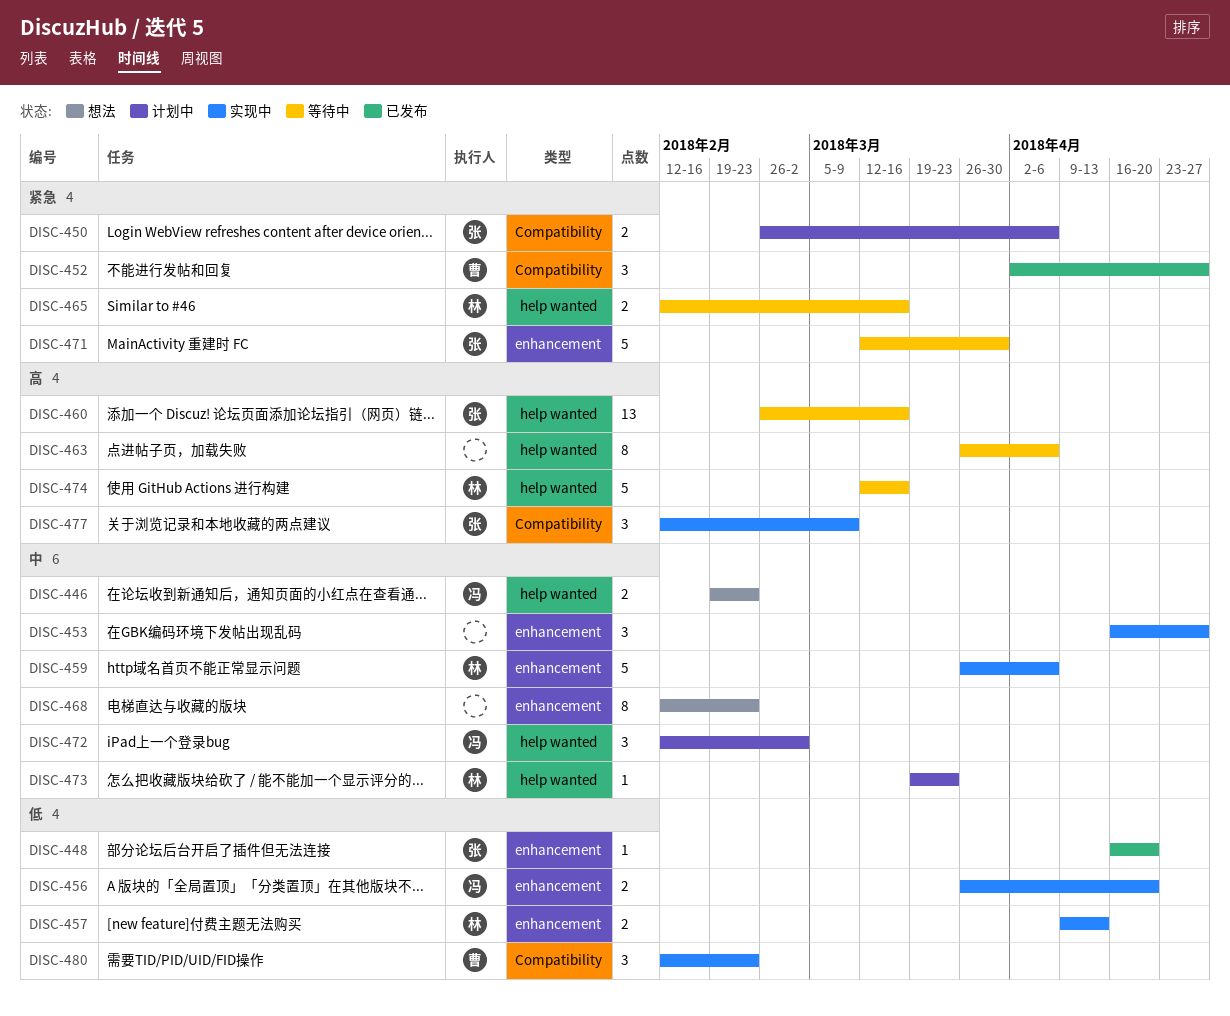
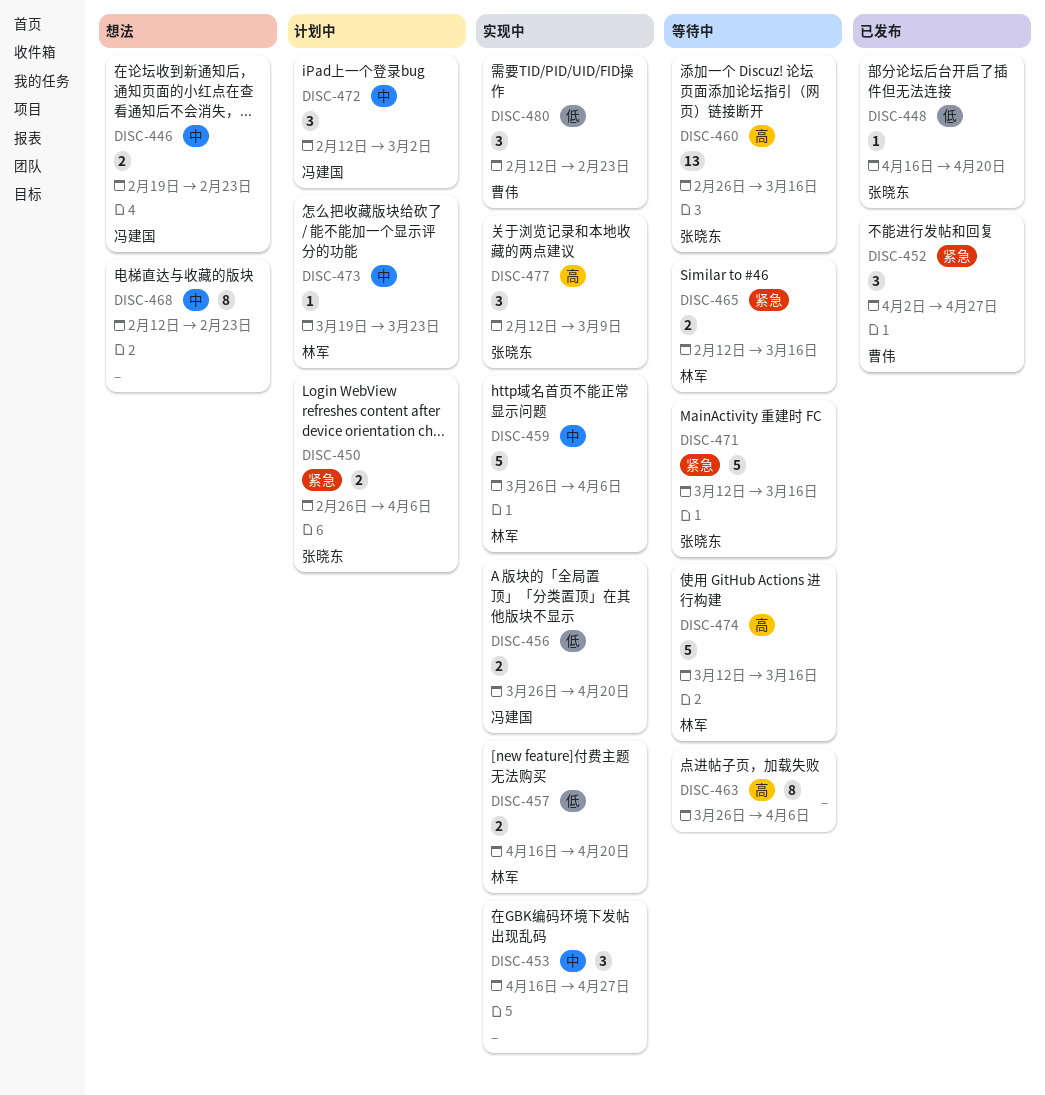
DISC-457, start: Apr 9 -> Apr 16
DISC-457, due: Apr 13 -> Apr 20
DISC-471, due: Mar 30 -> Mar 16

